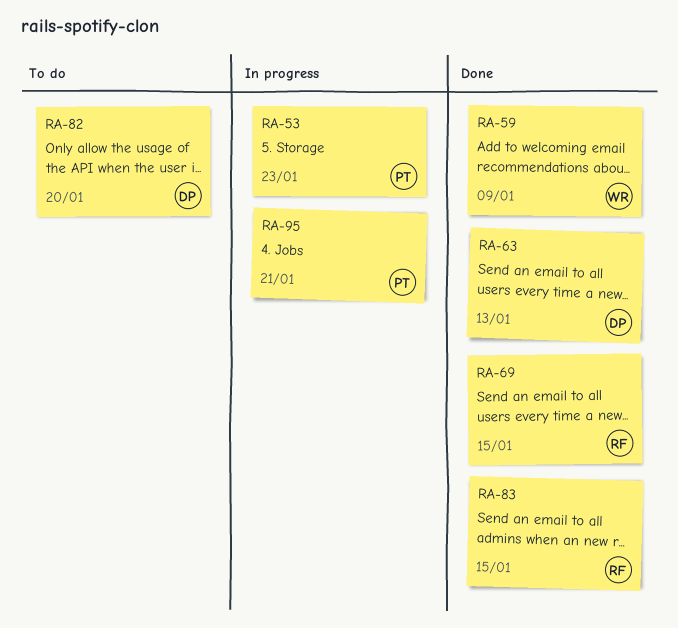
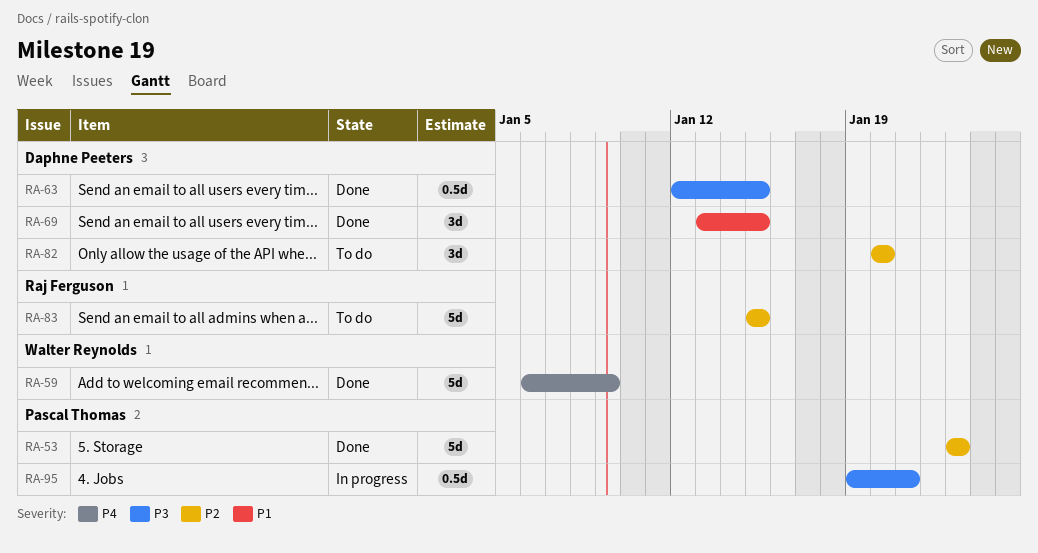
RA-53, status: In progress -> Done
RA-63, due: Jan 13 -> Jan 15
RA-69, owner: Raj Ferguson -> Daphne Peeters
RA-83, status: Done -> To do

